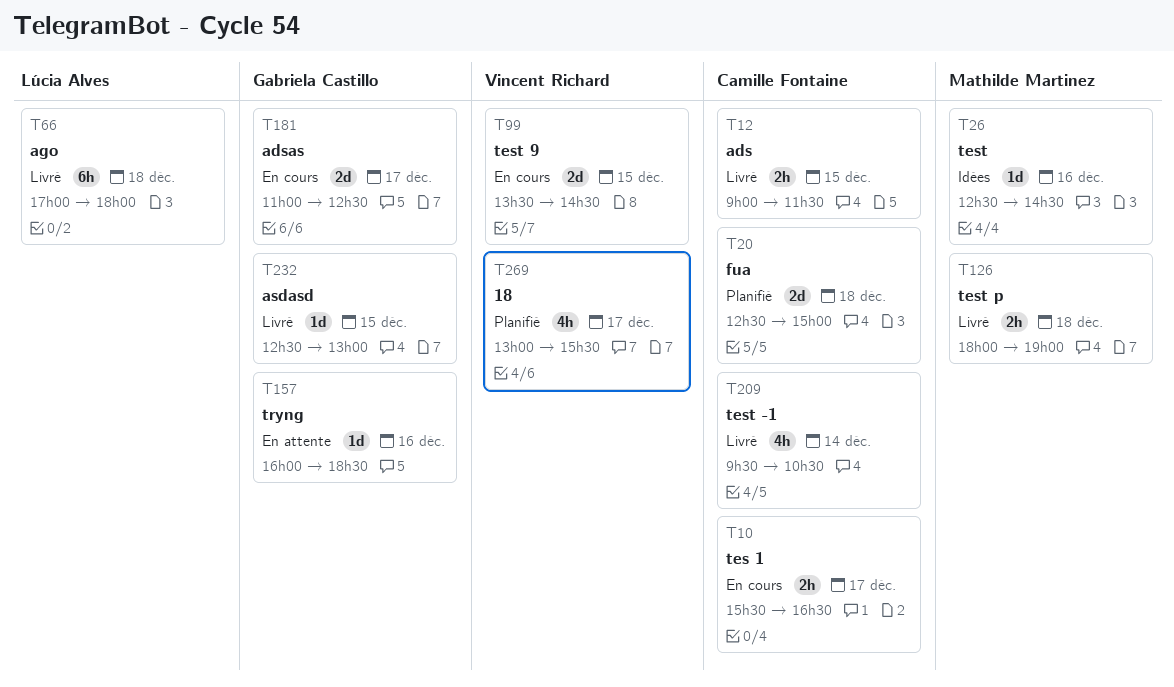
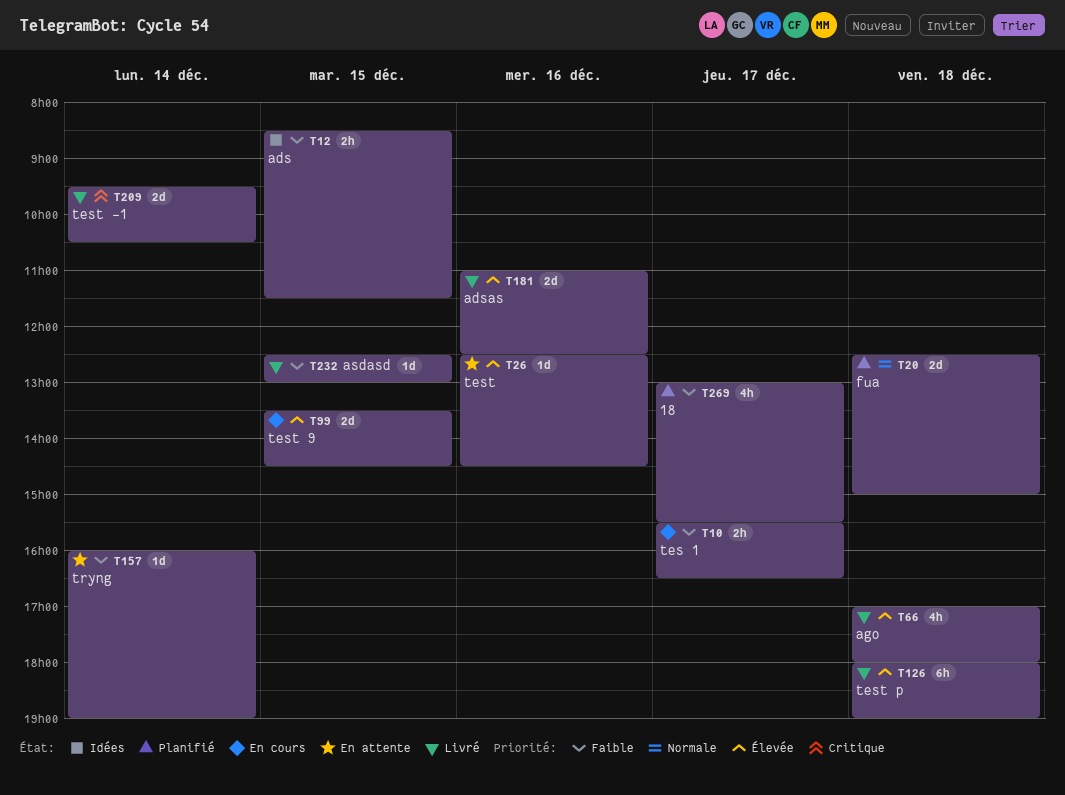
T12, status: Livré -> Idées
T12, begins: 09:00 -> 08:30
T26, status: Idées -> En attente
T66, estimate: 6h -> 4h
T126, estimate: 2h -> 6h
T157, day: Dec 16 -> Dec 14
T157, ends: 18:30 -> 19:00
T181, status: En cours -> Livré
T181, day: Dec 17 -> Dec 16
T209, estimate: 4h -> 2d

